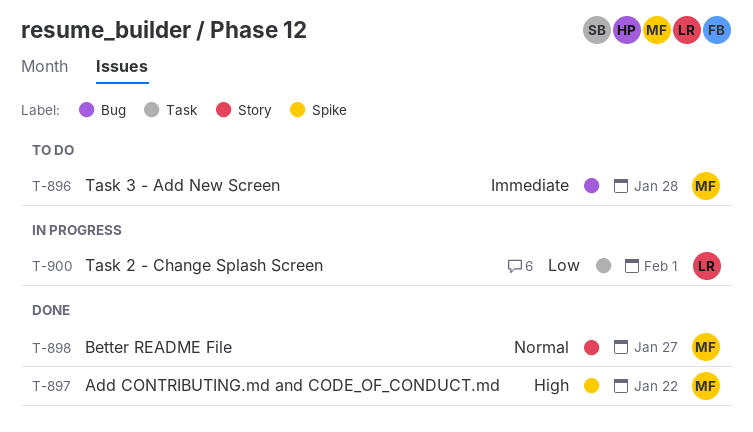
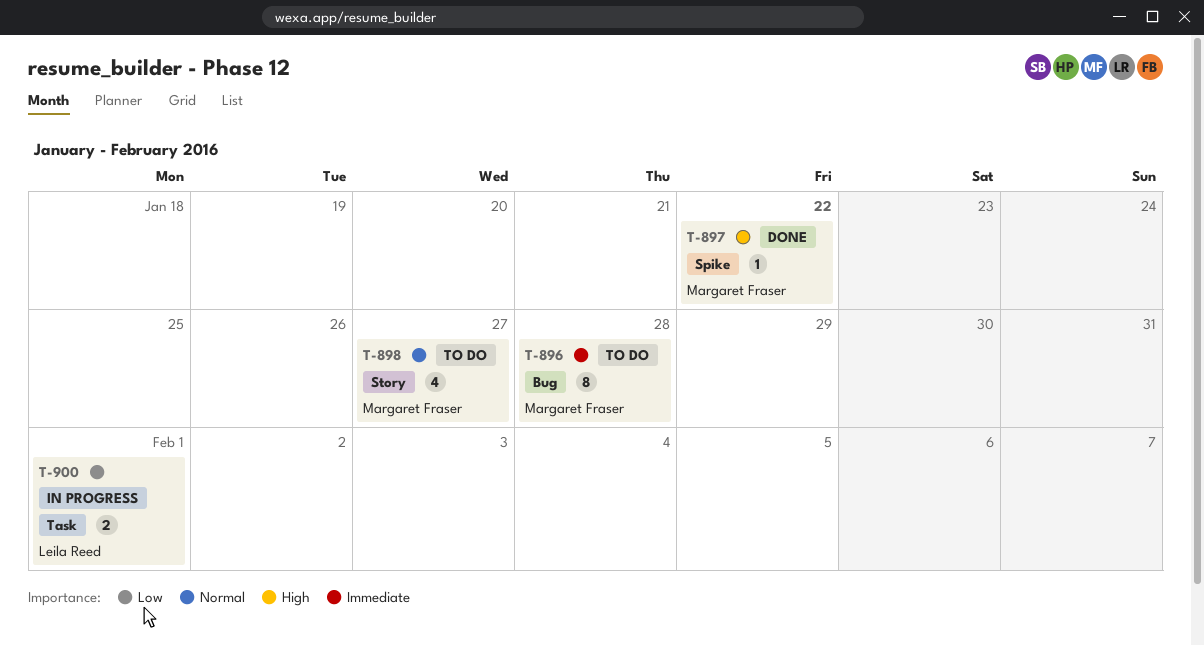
T-898, status: Done -> To do

